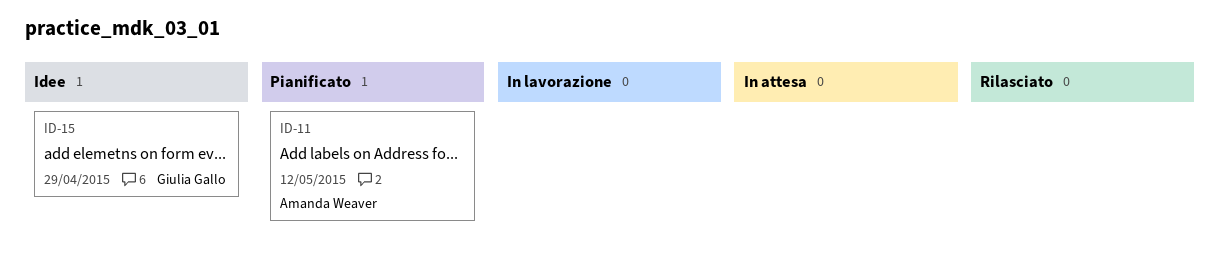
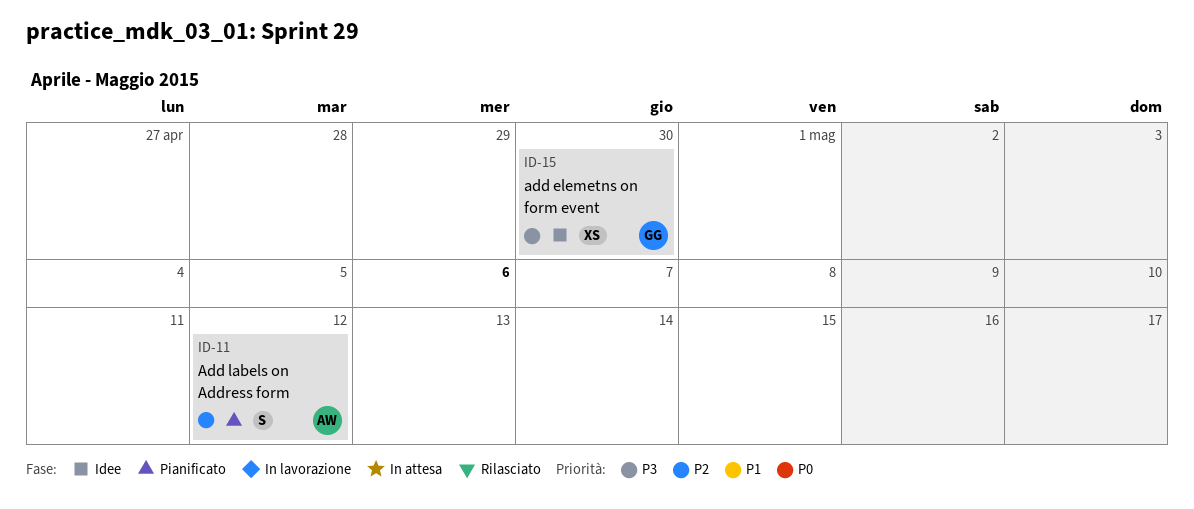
ID-15, due: Apr 29 -> Apr 30

